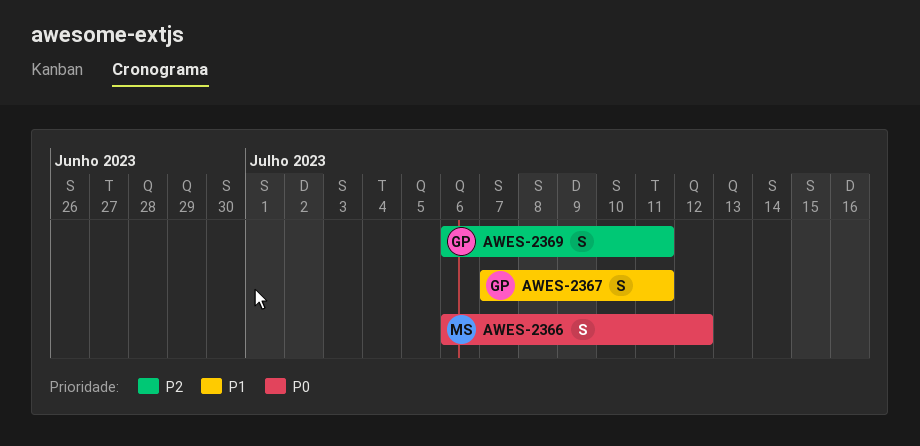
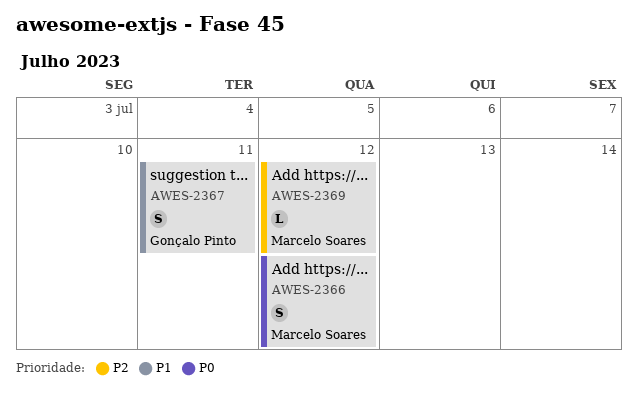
AWES-2369, owner: Gonçalo Pinto -> Marcelo Soares
AWES-2369, estimate: S -> L
AWES-2369, due: Jul 11 -> Jul 12

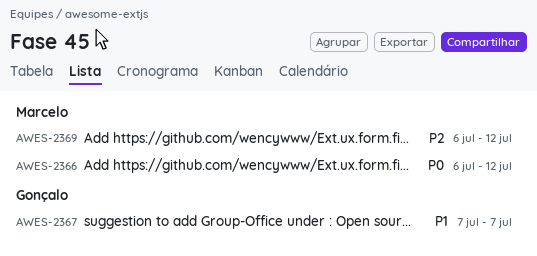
AWES-2367, due: Jul 11 -> Jul 7

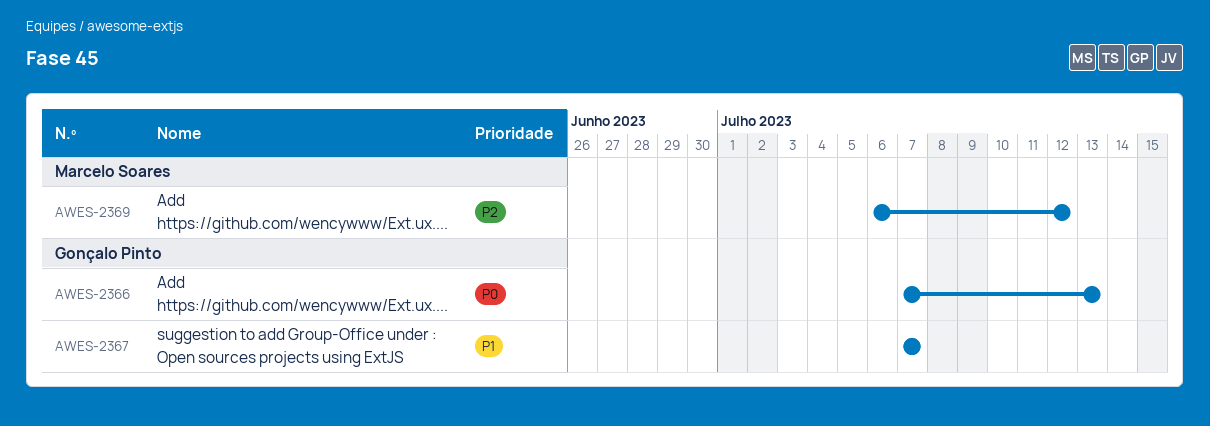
AWES-2366, owner: Marcelo Soares -> Gonçalo Pinto
AWES-2366, start: Jul 6 -> Jul 7
AWES-2366, due: Jul 12 -> Jul 13

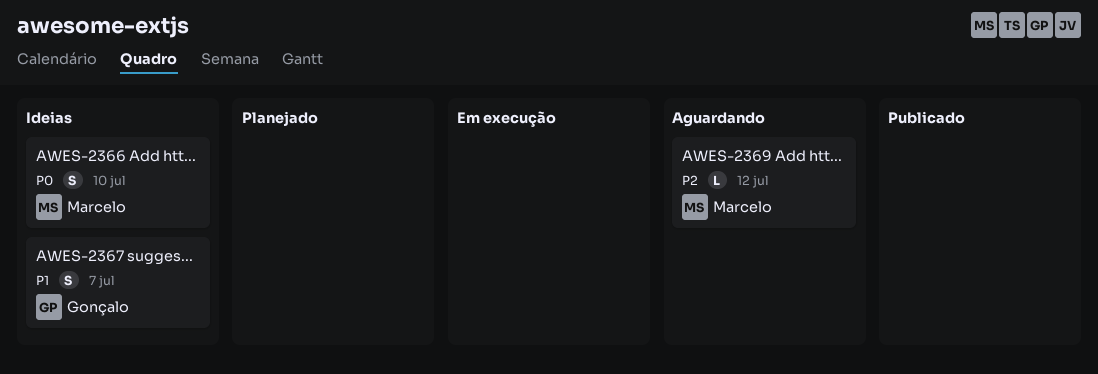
AWES-2366, owner: Gonçalo Pinto -> Marcelo Soares
AWES-2366, due: Jul 13 -> Jul 10

